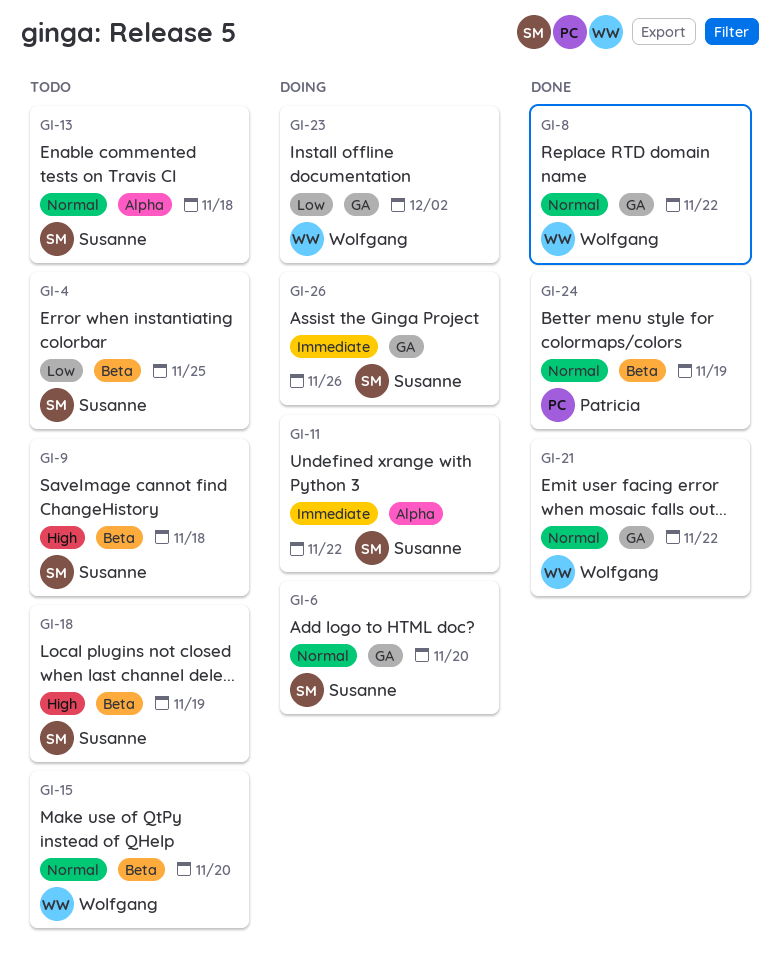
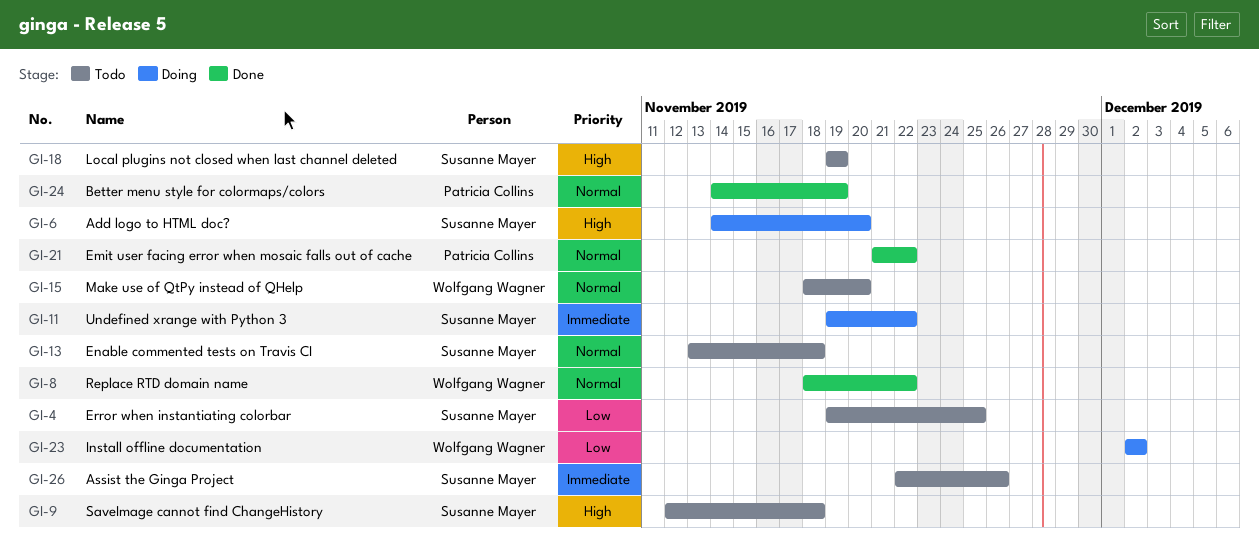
GI-6, priority: Normal -> High
GI-21, owner: Wolfgang Wagner -> Patricia Collins
GI-26, status: Doing -> Todo

